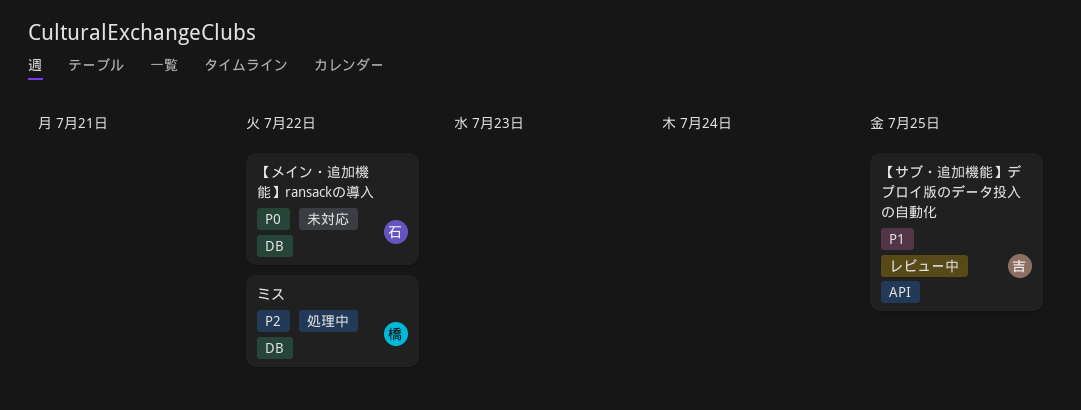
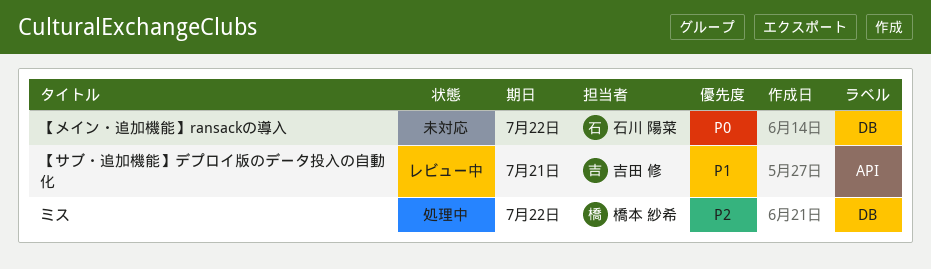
【サブ・追加機能】デプロイ版のデータ投入の自動化, due: Jul 25 -> Jul 21

